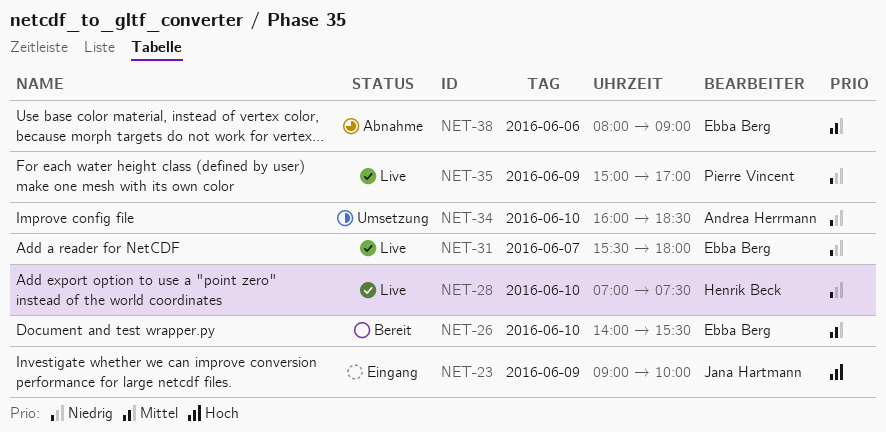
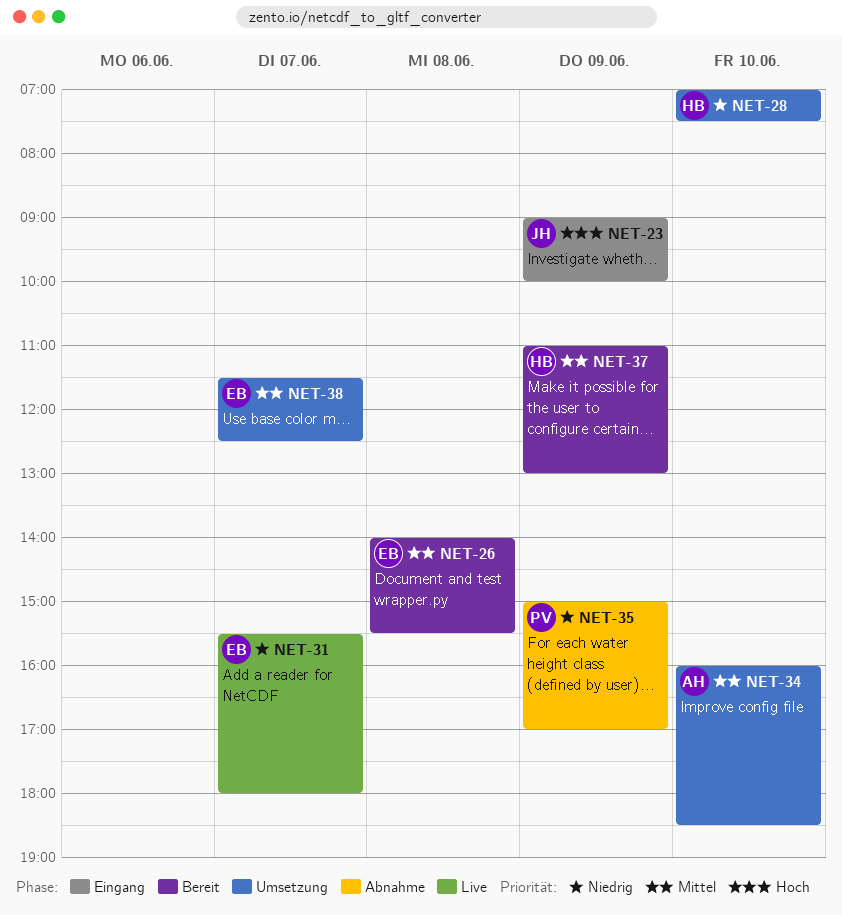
NET-26, day: Jun 10 -> Jun 8
NET-28, status: Live -> Umsetzung
NET-34, priority: Niedrig -> Mittel
NET-35, status: Live -> Abnahme
NET-37: none -> present
NET-38, status: Abnahme -> Umsetzung
NET-38, day: Jun 6 -> Jun 7
NET-38, begins: 08:00 -> 11:30
NET-38, ends: 09:00 -> 12:30

